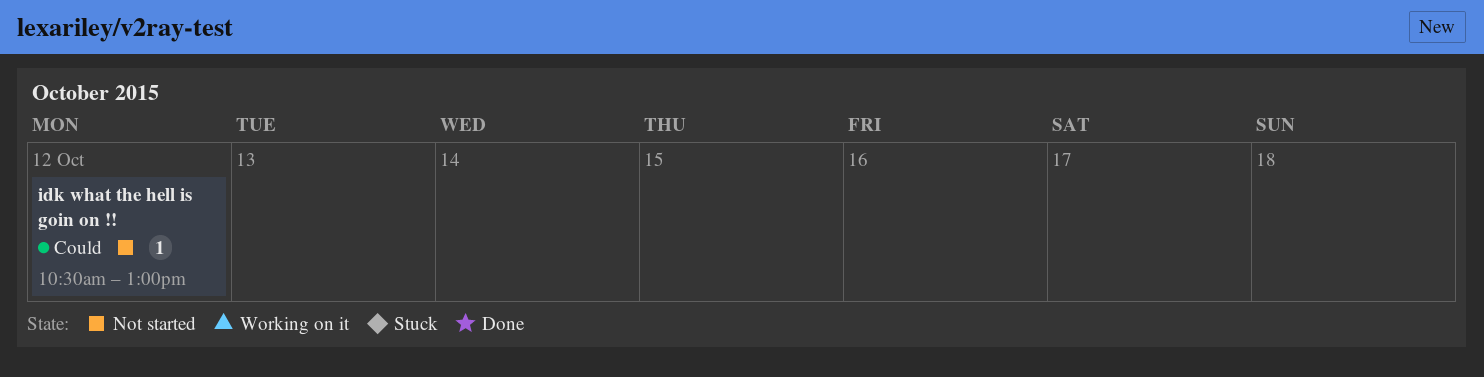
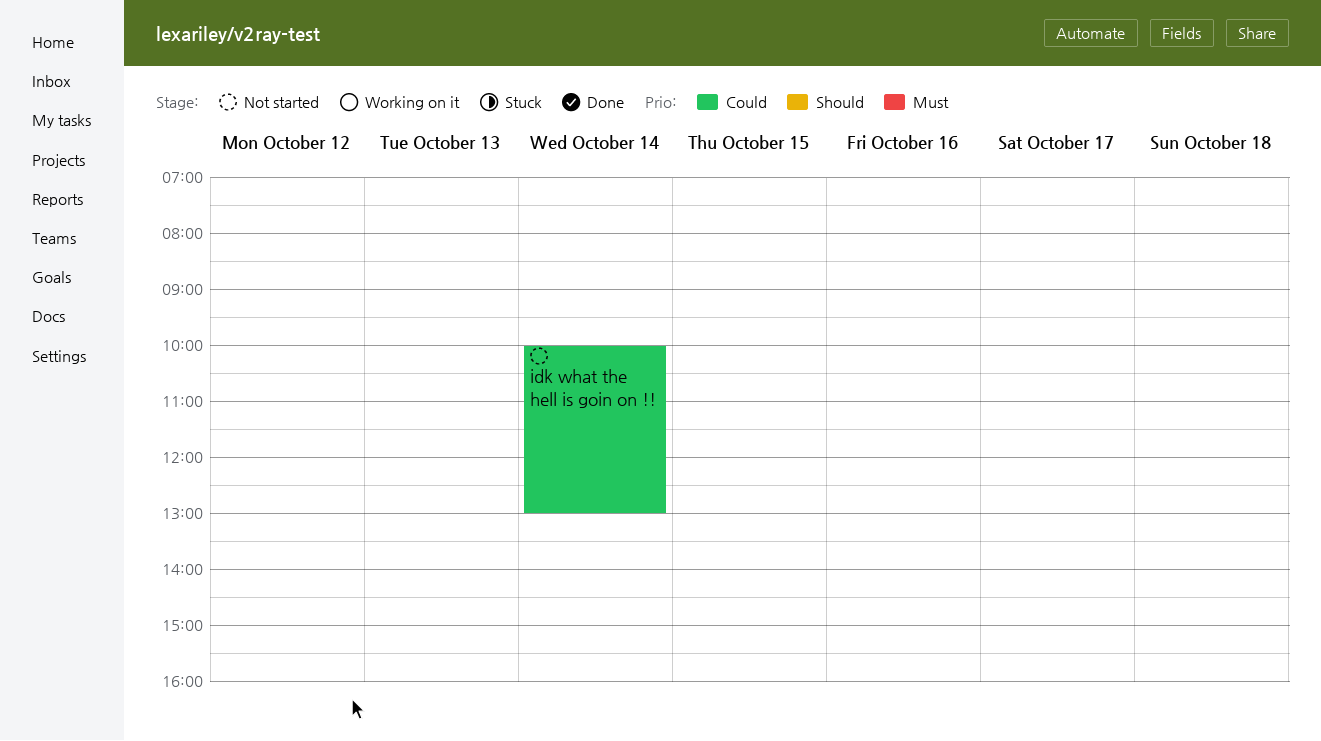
idk what the hell is goin on !!, day: Oct 12 -> Oct 14
idk what the hell is goin on !!, begins: 10:30 -> 10:00

